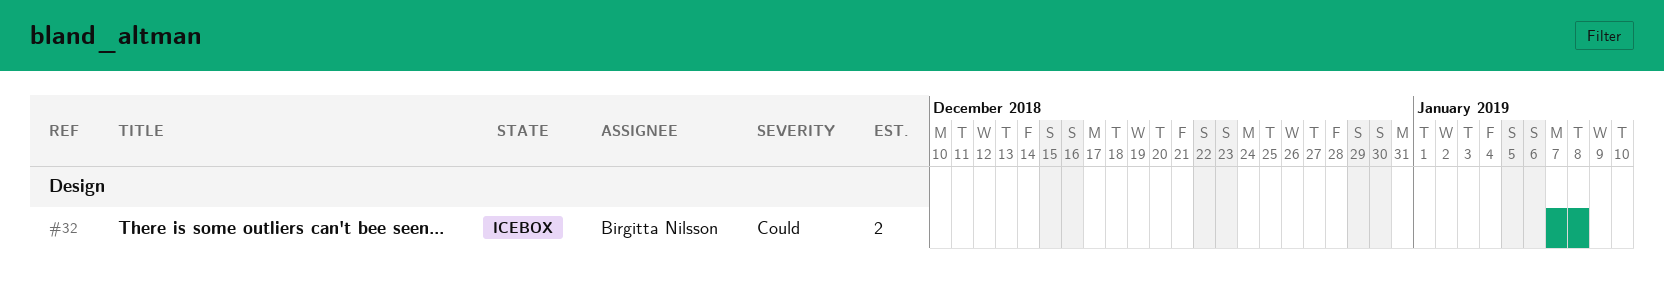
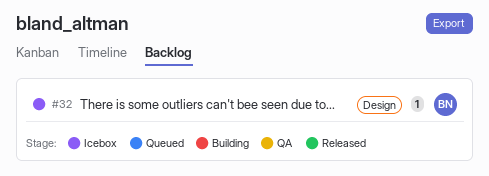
#32, estimate: 2 -> 1

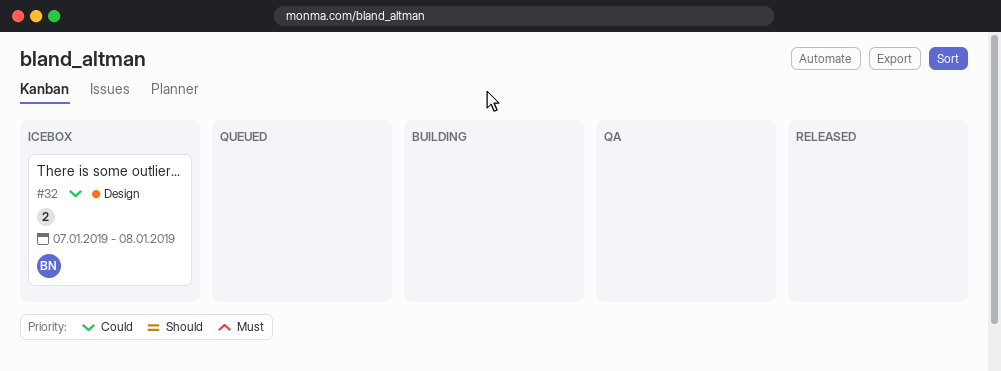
#32, estimate: 1 -> 2

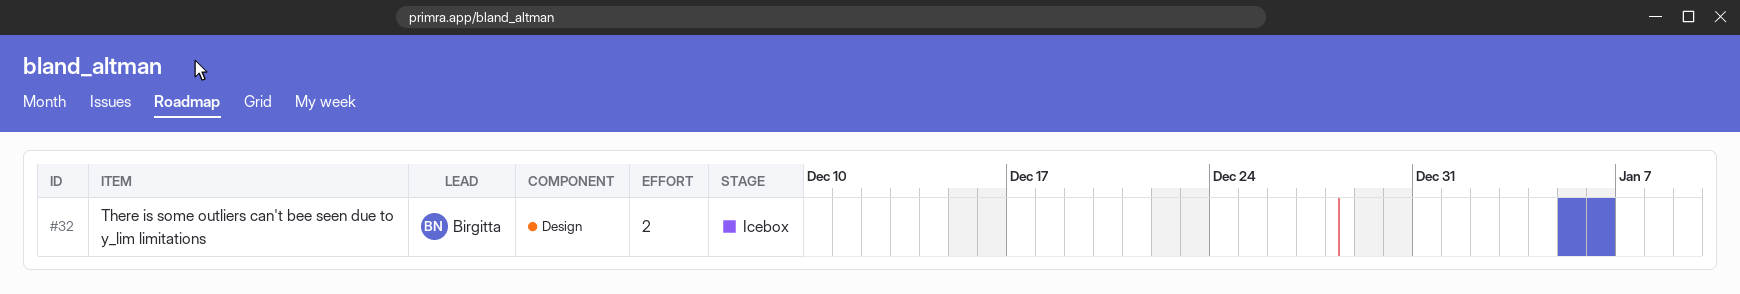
#32, start: Jan 7 -> Jan 5
#32, due: Jan 8 -> Jan 6

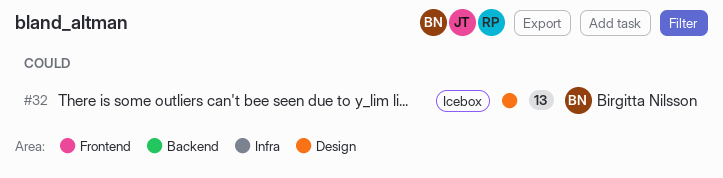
#32, estimate: 2 -> 13

